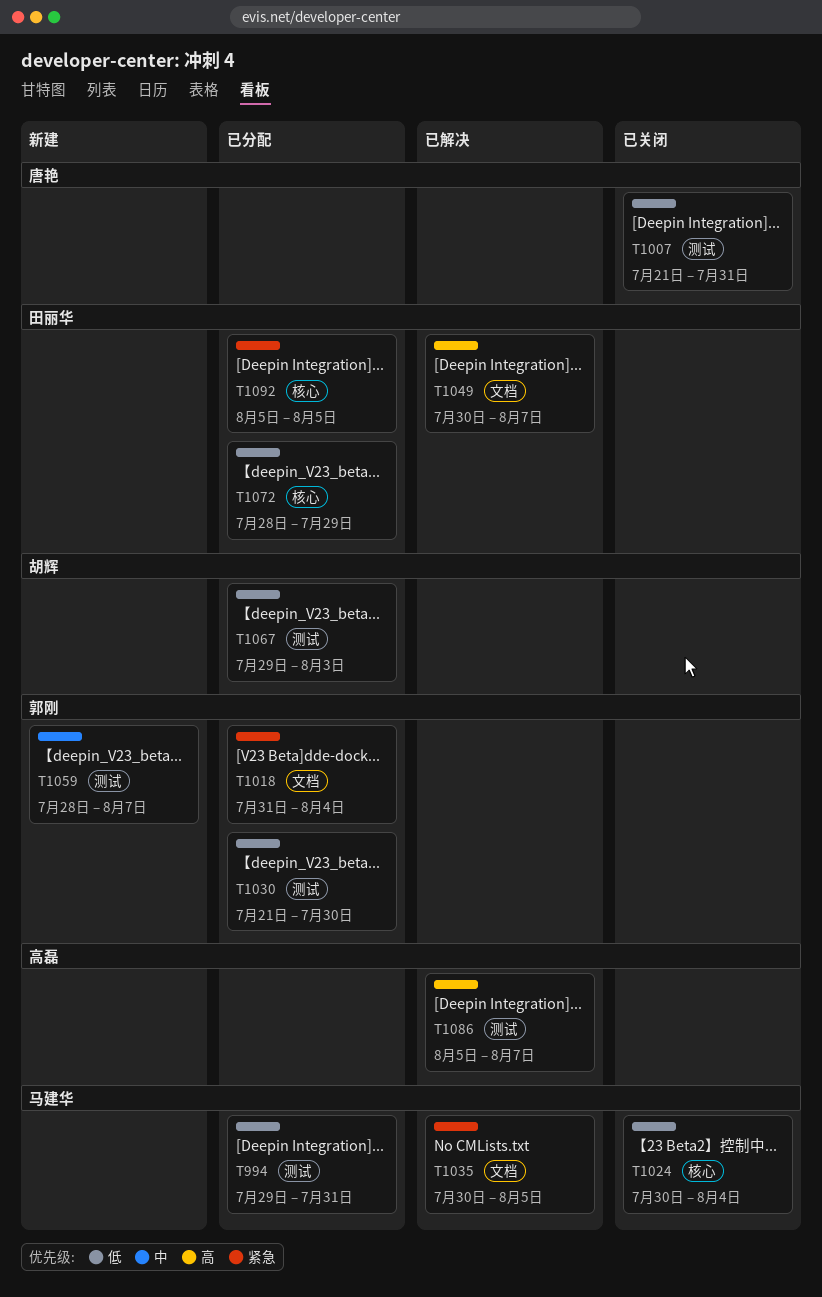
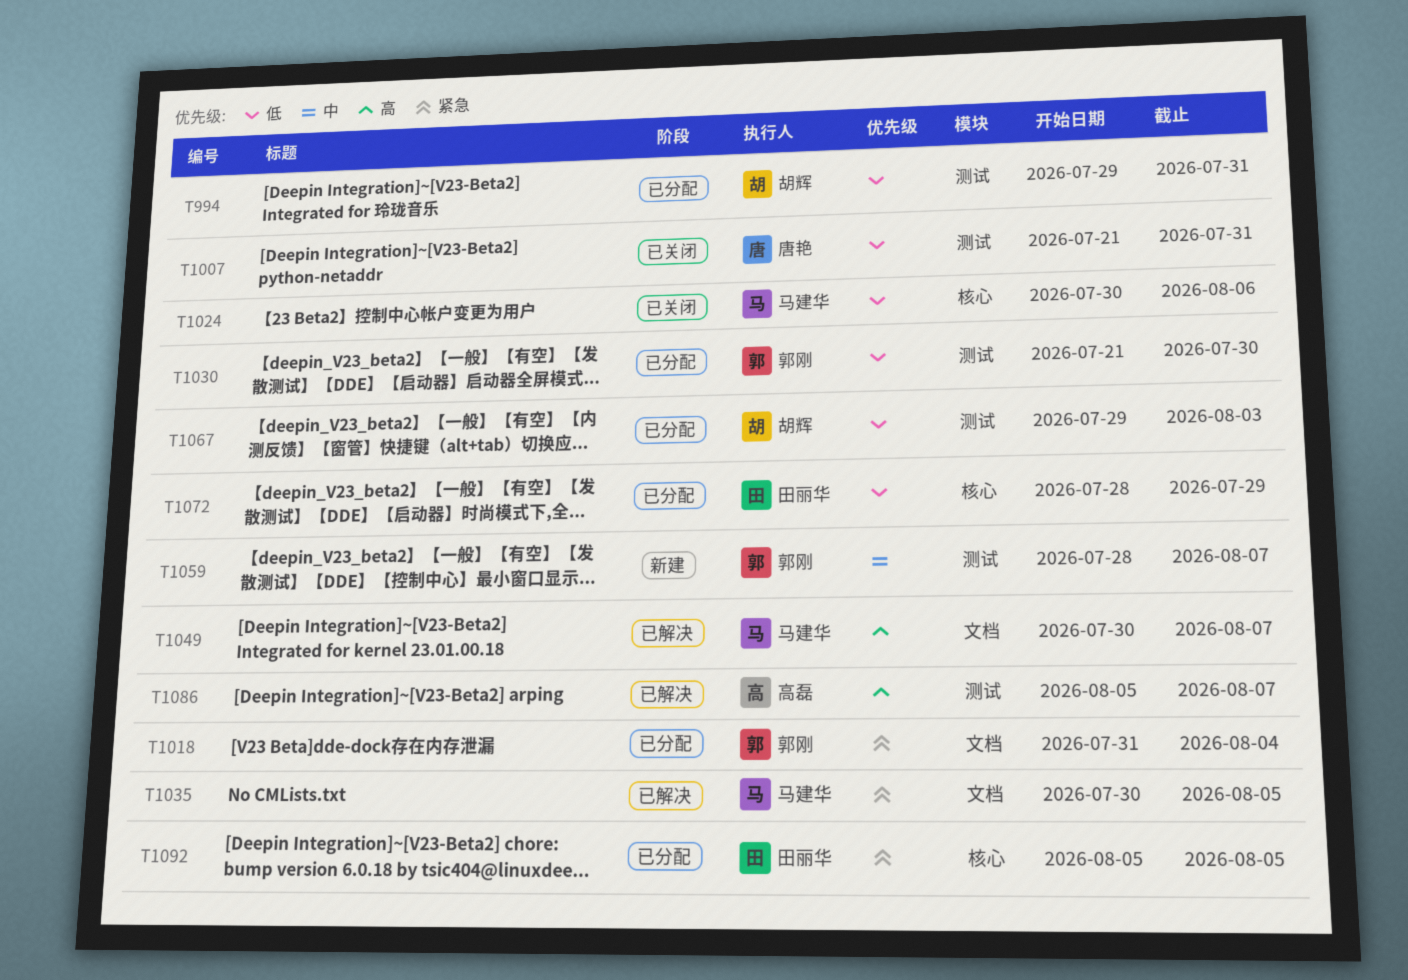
T994, owner: 马建华 -> 胡辉
T1024, due: Aug 4 -> Aug 6
T1049, owner: 田丽华 -> 马建华

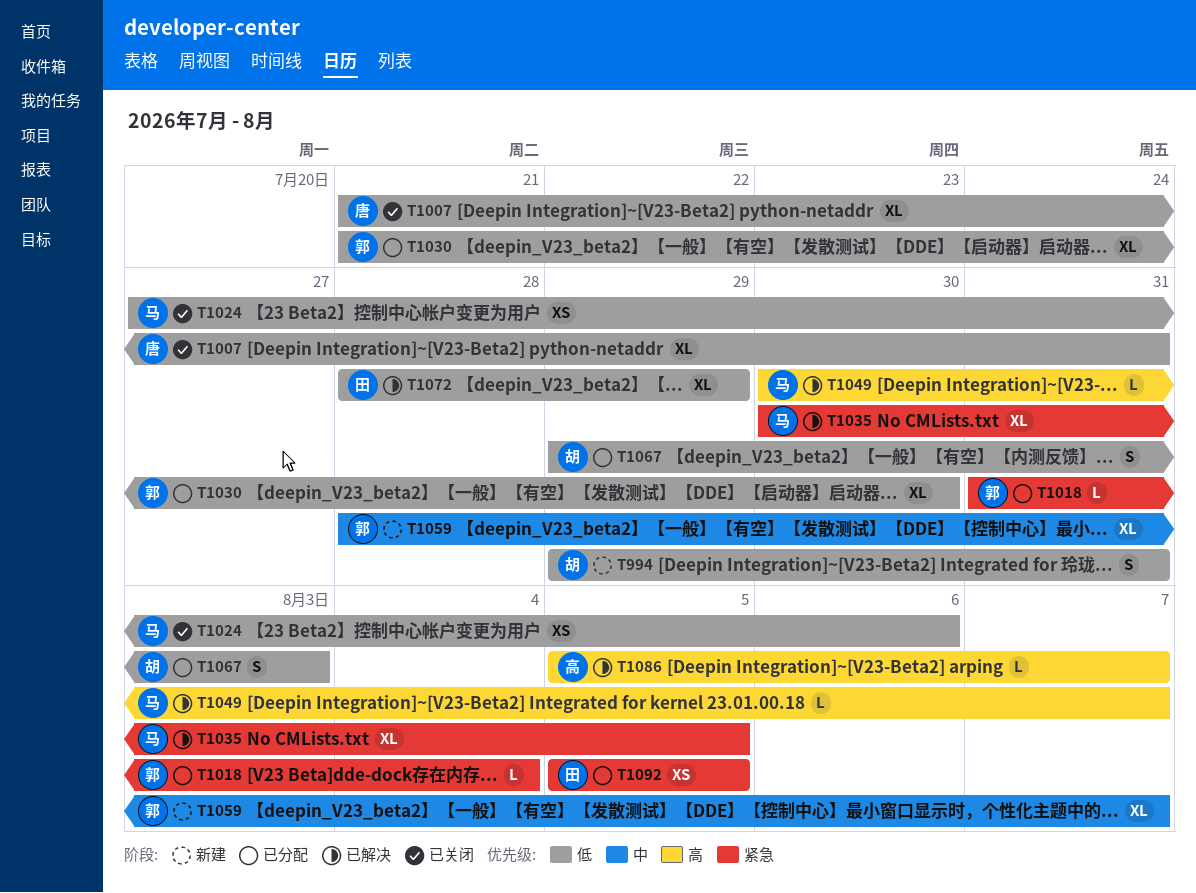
T994, status: 已分配 -> 新建
T1024, start: Jul 30 -> Jul 27
T1072, status: 已分配 -> 已解决

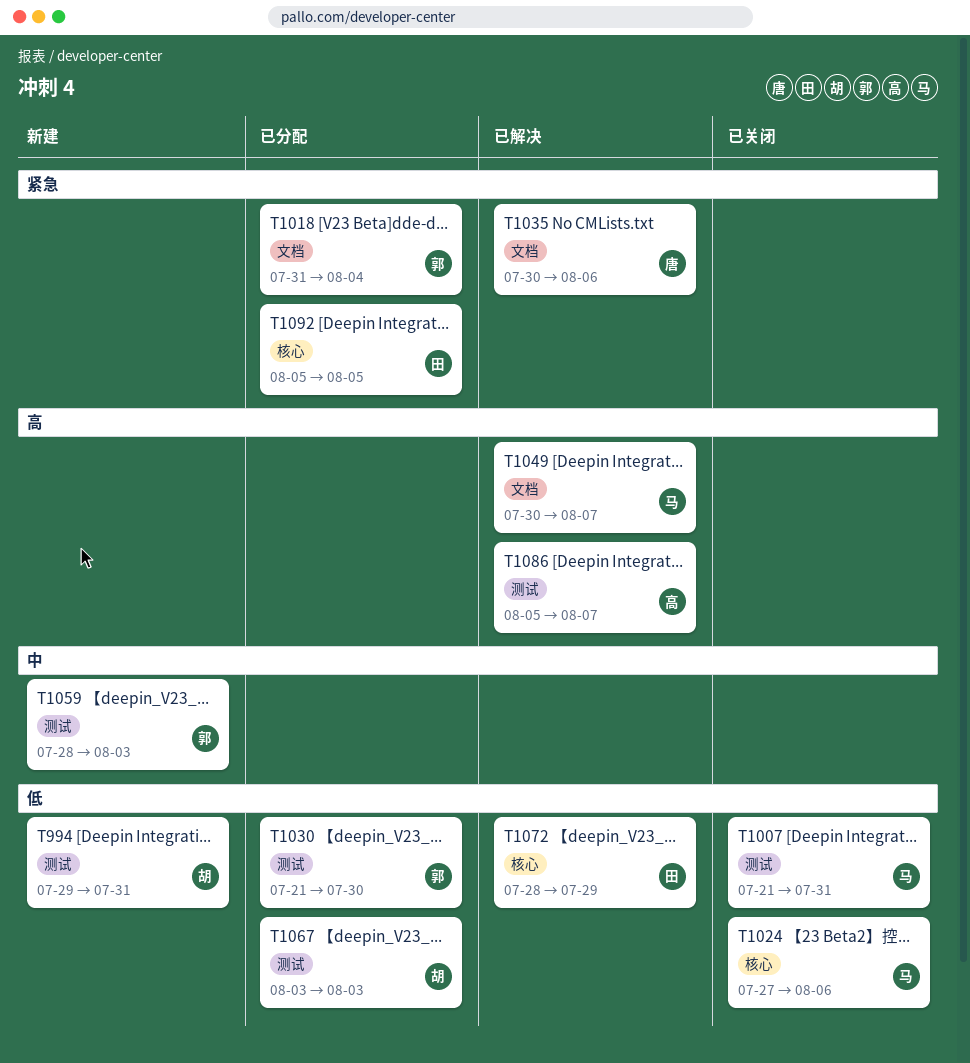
T1007, owner: 唐 -> 马
T1035, owner: 马 -> 唐
T1035, due: Aug 5 -> Aug 6
T1059, due: Aug 7 -> Aug 3
T1067, start: Jul 29 -> Aug 3

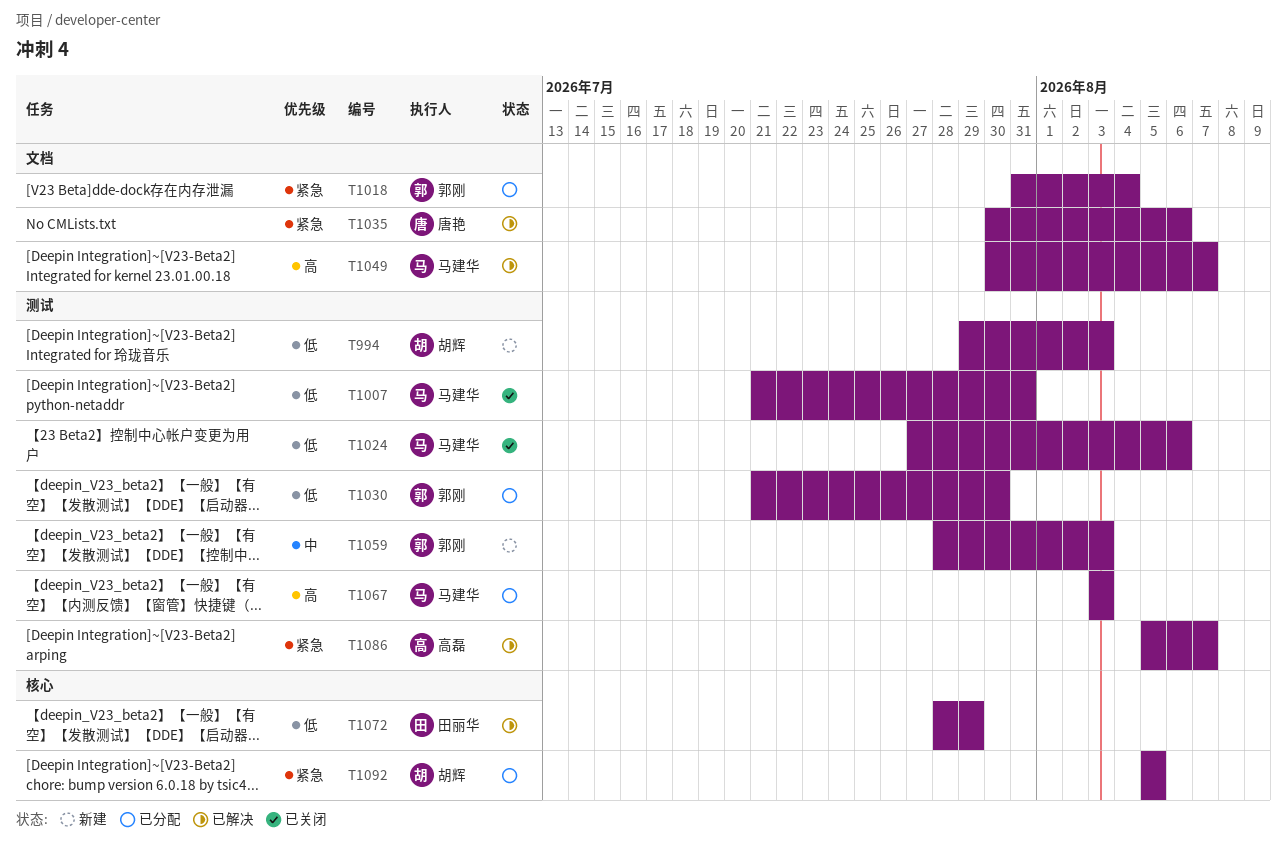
T994, due: Jul 31 -> Aug 3
T1024, label: 核心 -> 测试
T1067, owner: 胡辉 -> 马建华
T1067, priority: 低 -> 高
T1086, priority: 高 -> 紧急
T1092, owner: 田丽华 -> 胡辉

